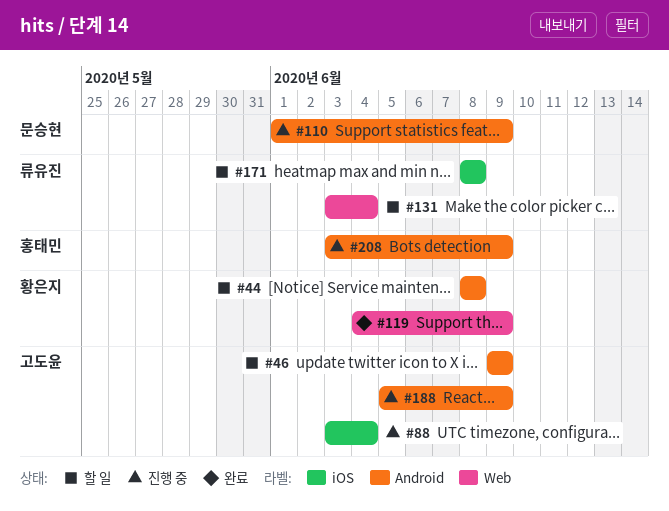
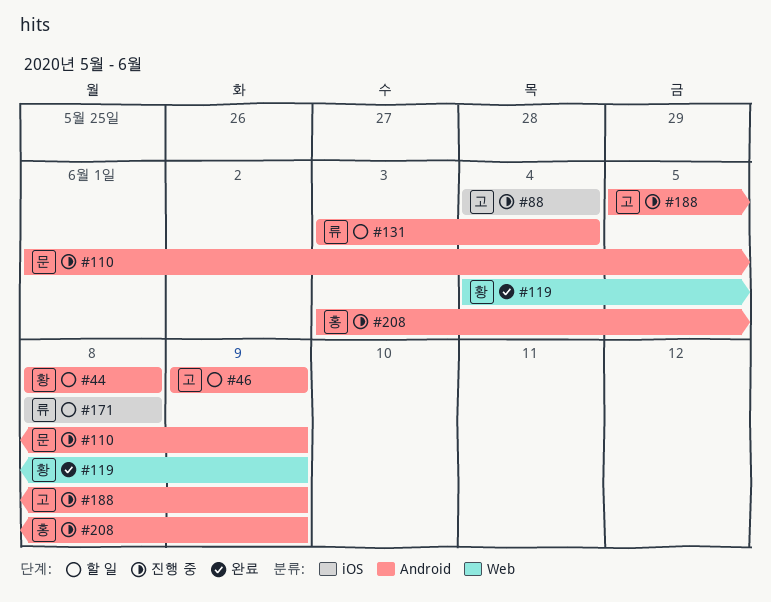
#88, start: Jun 3 -> Jun 4
#131, label: Web -> Android

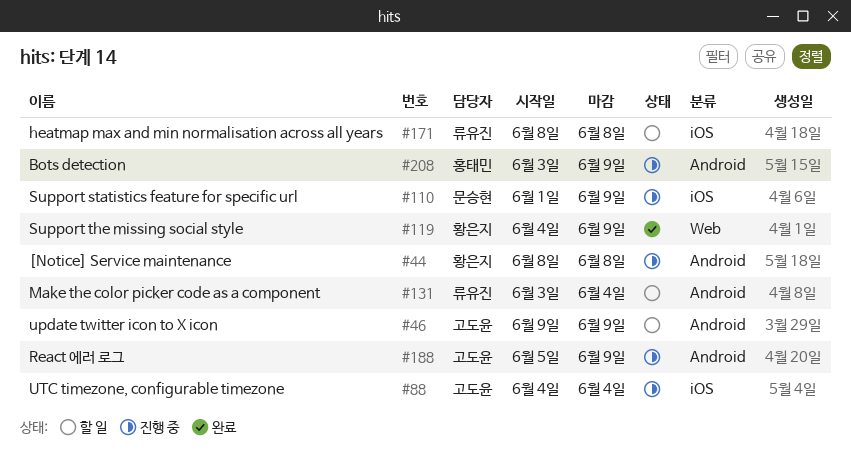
#44, status: 할 일 -> 진행 중
#110, label: Android -> iOS

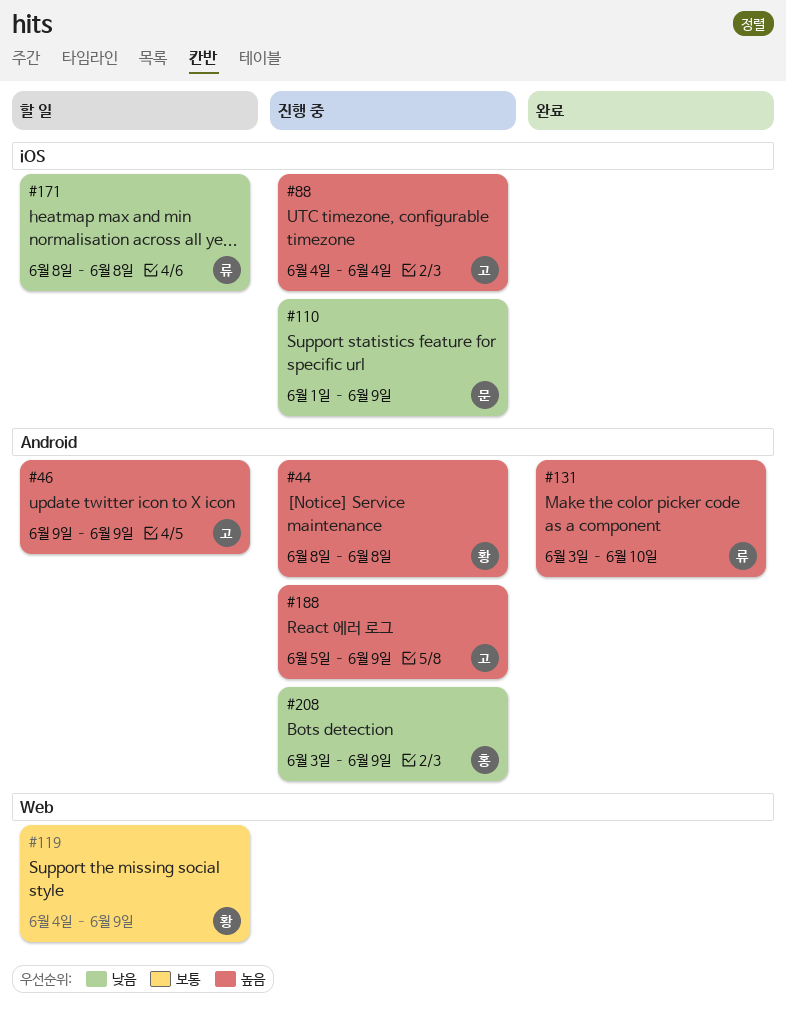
#119, status: 완료 -> 할 일
#131, status: 할 일 -> 완료
#131, due: Jun 4 -> Jun 10

